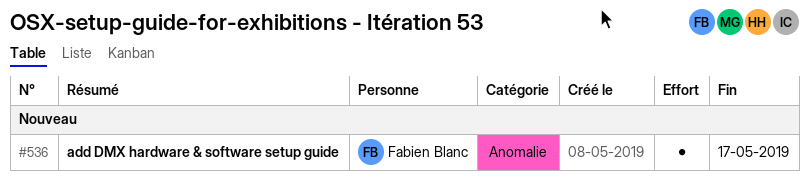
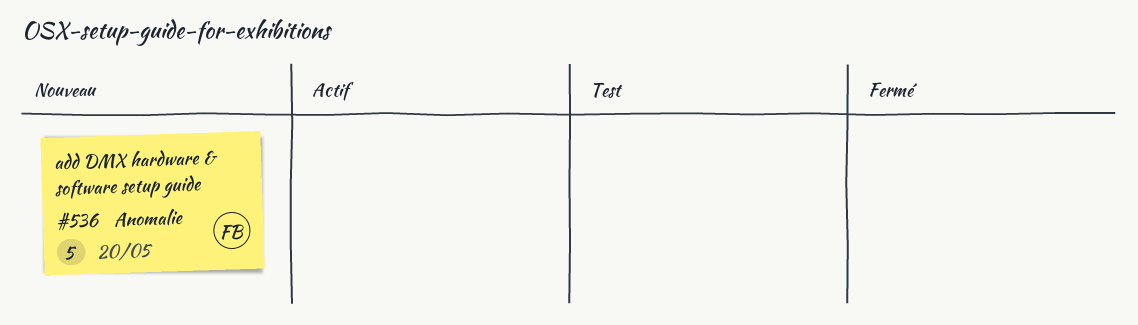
#536, estimate: 1 -> 5
#536, due: May 17 -> May 20

